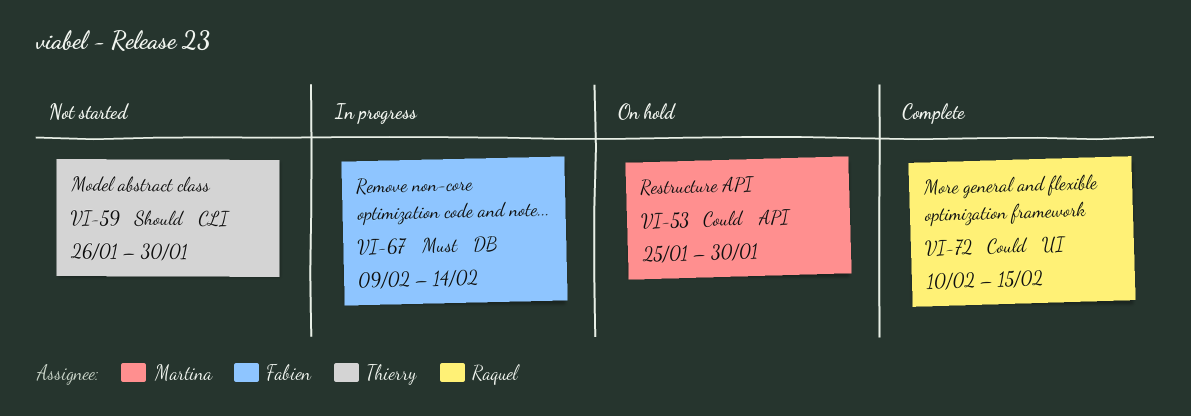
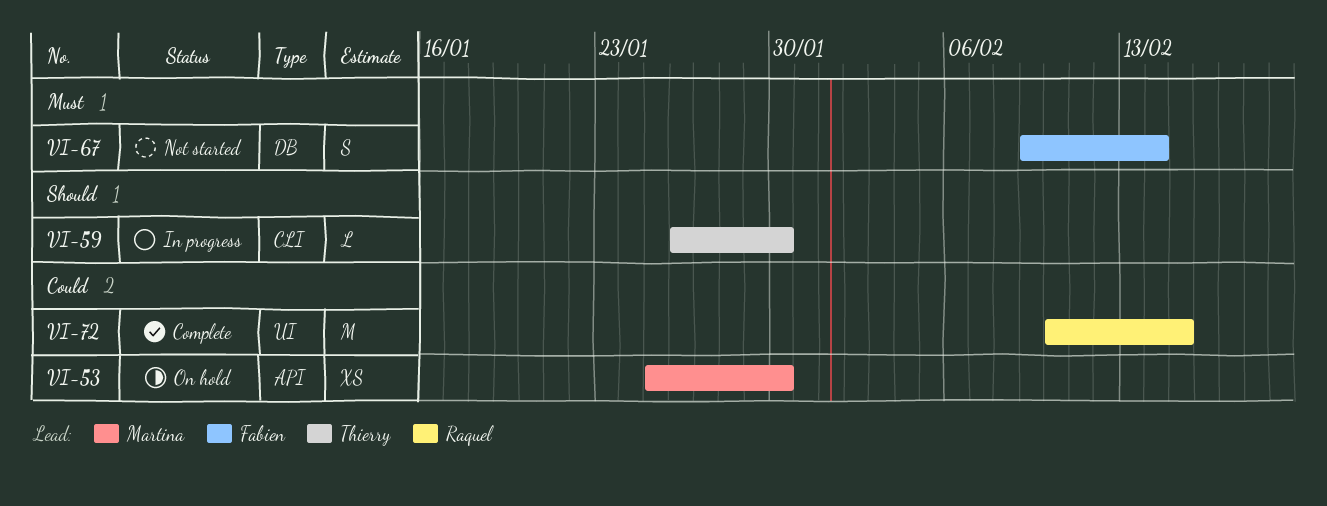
VI-59, status: Not started -> In progress
VI-67, status: In progress -> Not started

